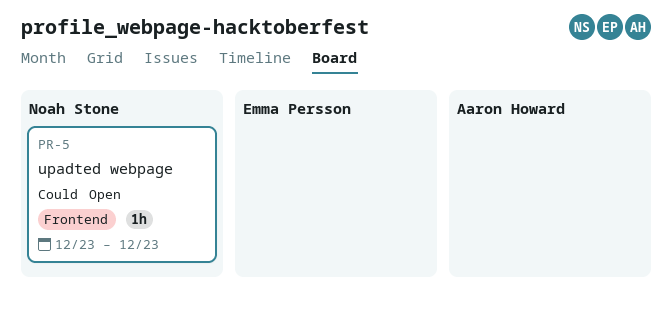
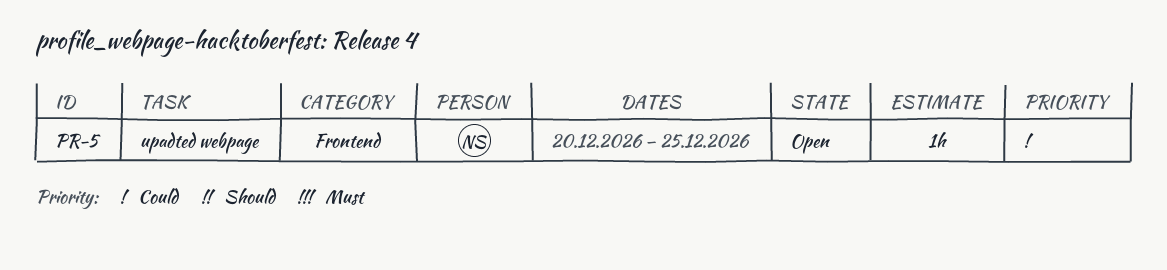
PR-5, start: Dec 23 -> Dec 20
PR-5, due: Dec 23 -> Dec 25

